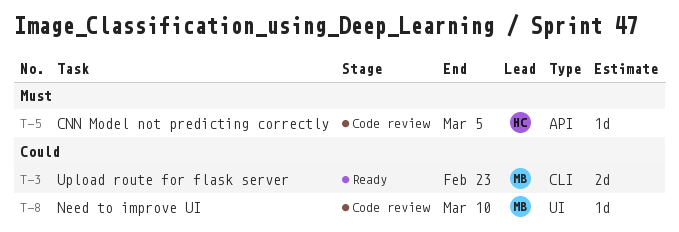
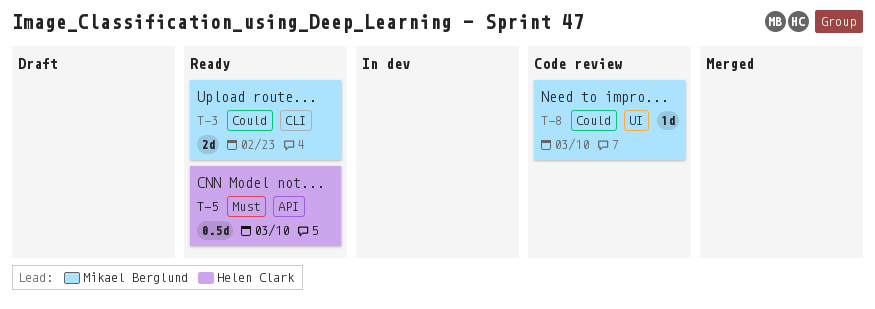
T-5, status: Code review -> Ready
T-5, estimate: 1d -> 0.5d
T-5, due: Mar 5 -> Mar 10

